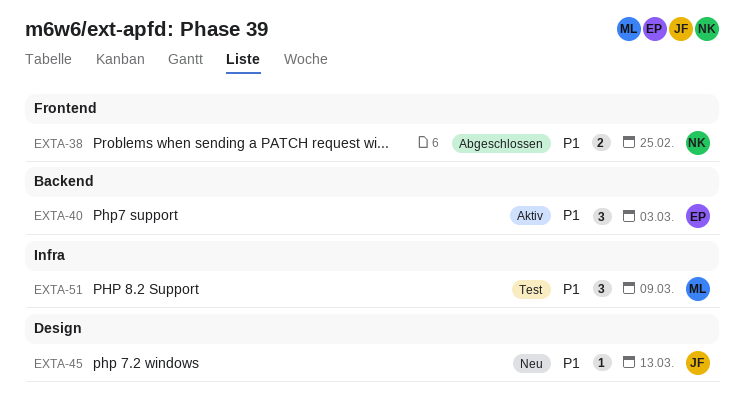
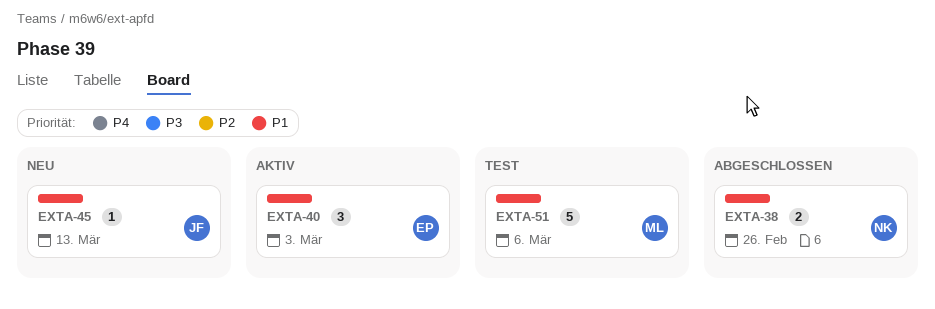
EXTA-38, due: Feb 25 -> Feb 26
EXTA-51, estimate: 3 -> 5
EXTA-51, due: Mar 9 -> Mar 6

